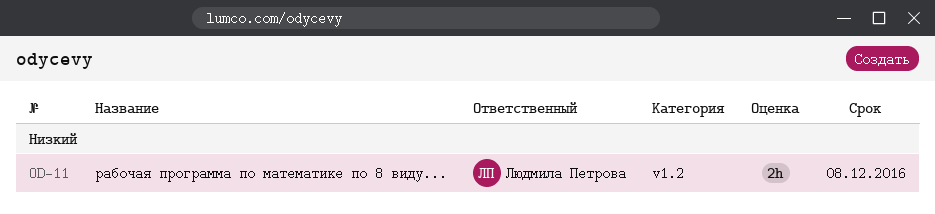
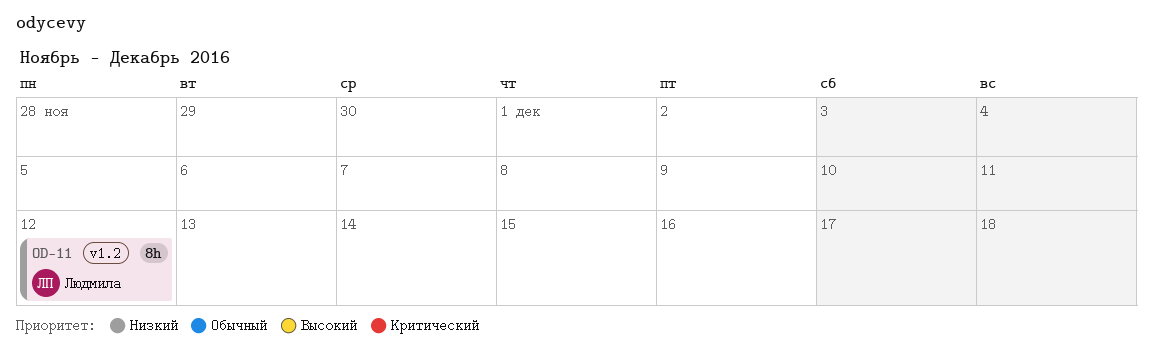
OD-11, estimate: 2h -> 8h
OD-11, due: Dec 8 -> Dec 12

